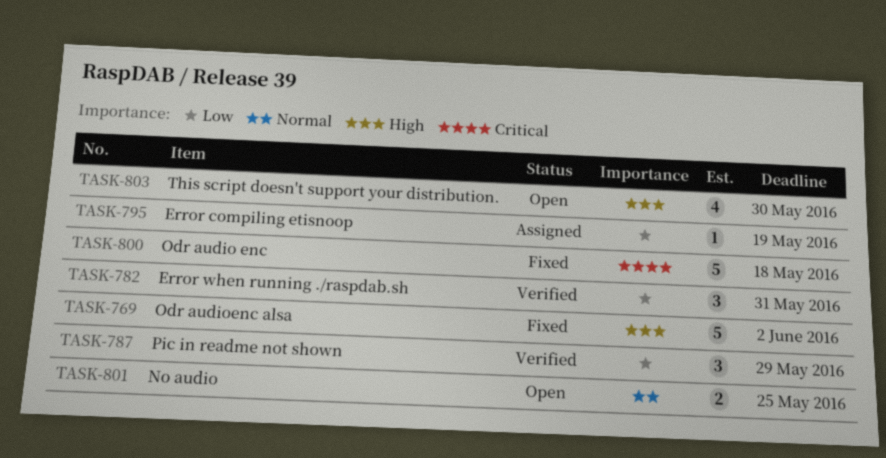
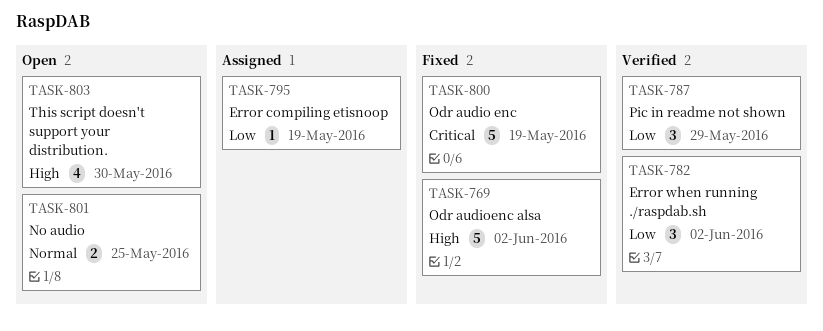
TASK-782, due: May 31 -> Jun 2
TASK-800, due: May 18 -> May 19

